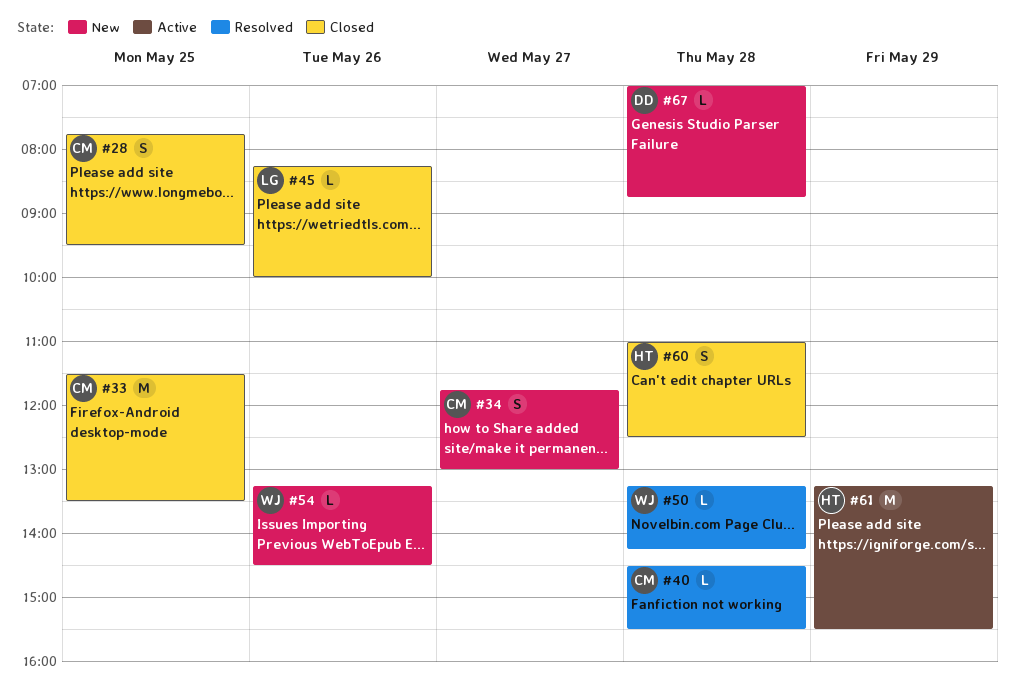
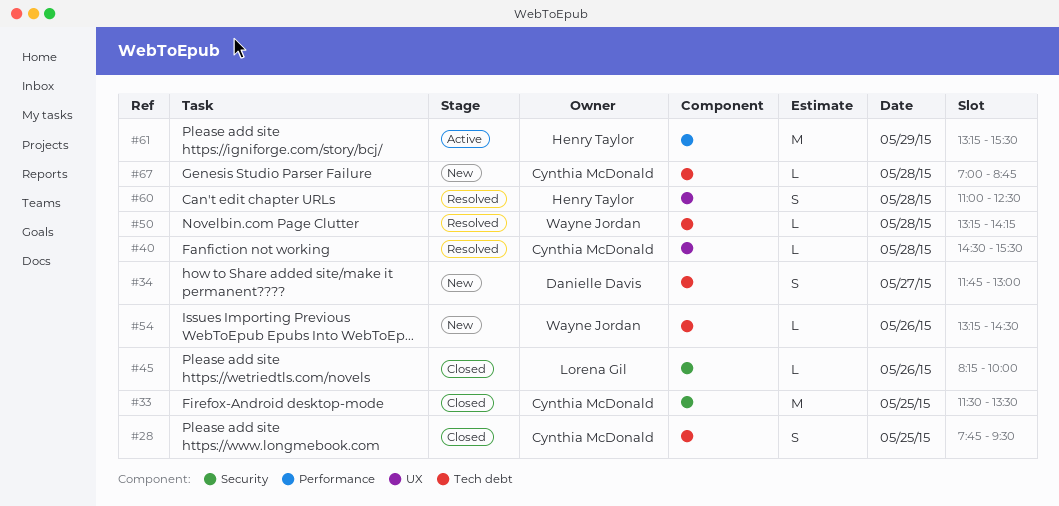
#34, owner: Cynthia McDonald -> Danielle Davis
#60, status: Closed -> Resolved
#67, owner: Danielle Davis -> Cynthia McDonald

